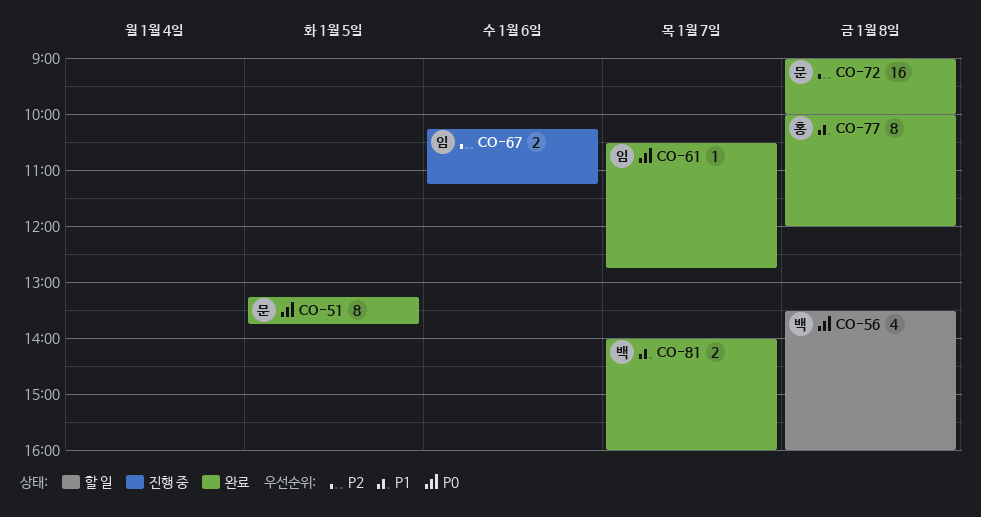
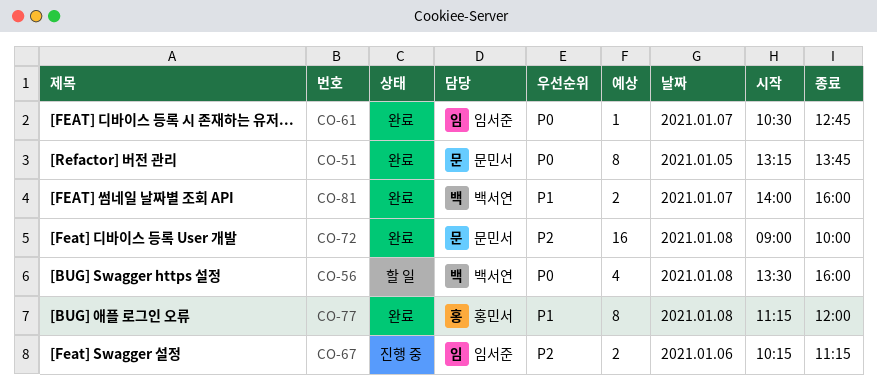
CO-77, begins: 10:00 -> 11:15

